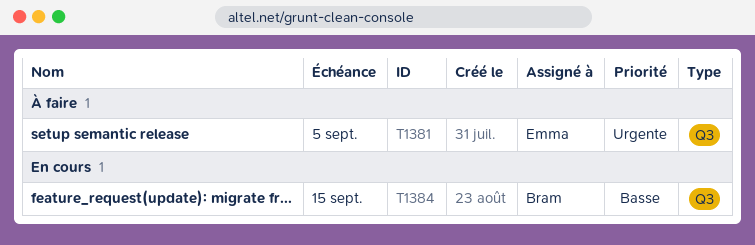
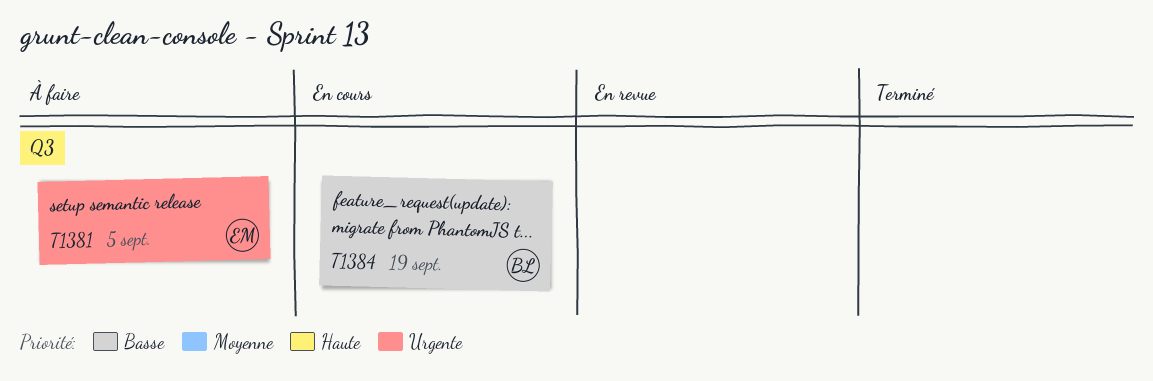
T1384, due: Sep 15 -> Sep 19

